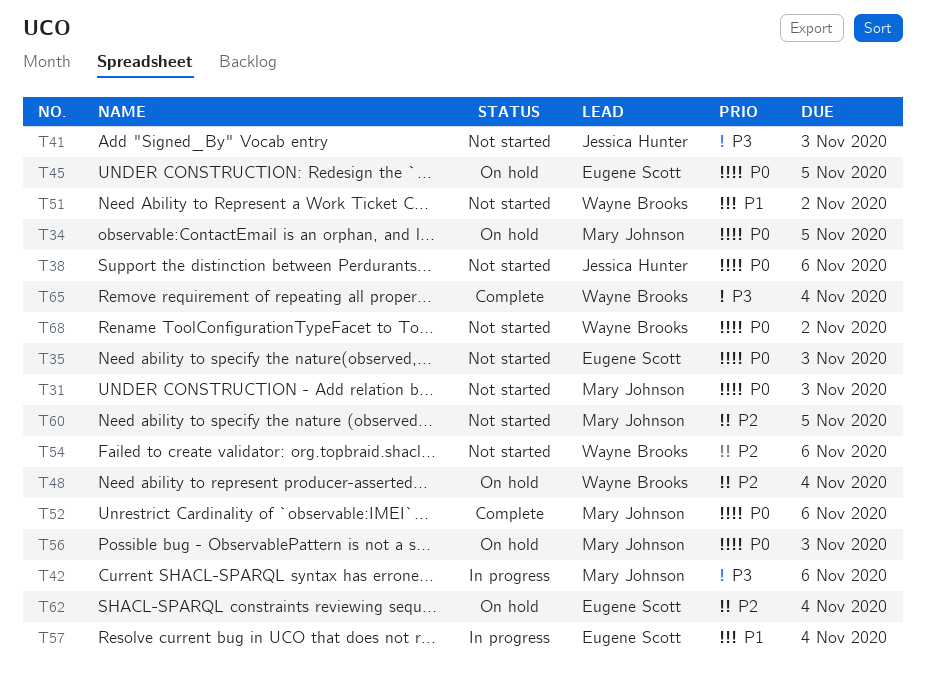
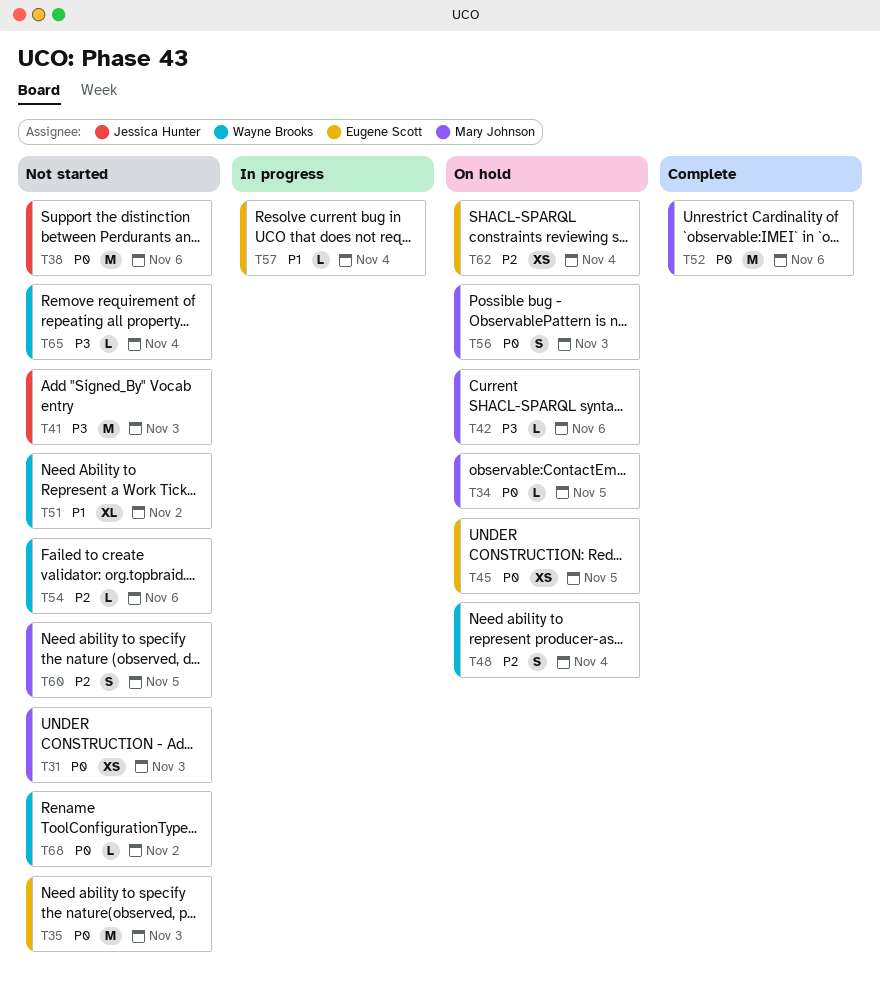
T42, status: In progress -> On hold
T65, status: Complete -> Not started

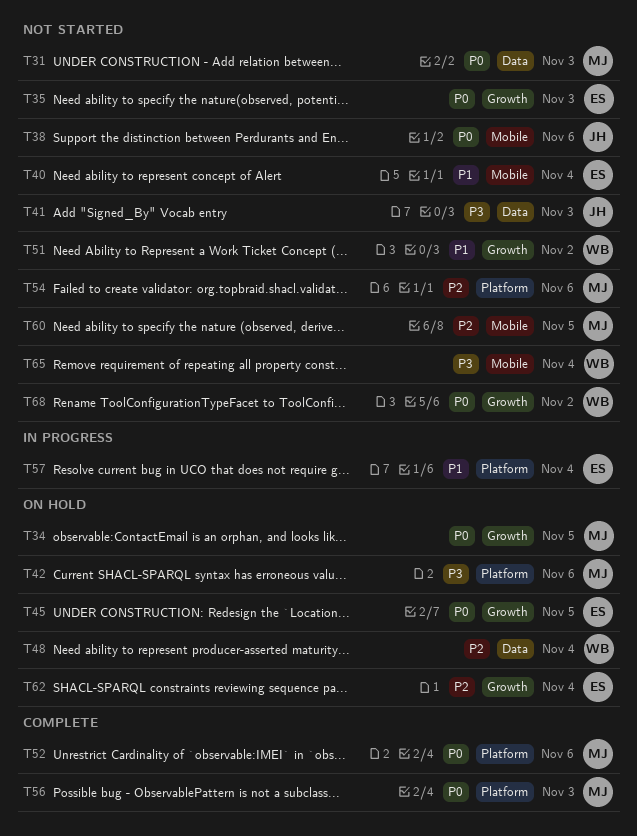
T40: none -> present
T54, owner: Wayne Brooks -> Mary Johnson
T56, status: On hold -> Complete

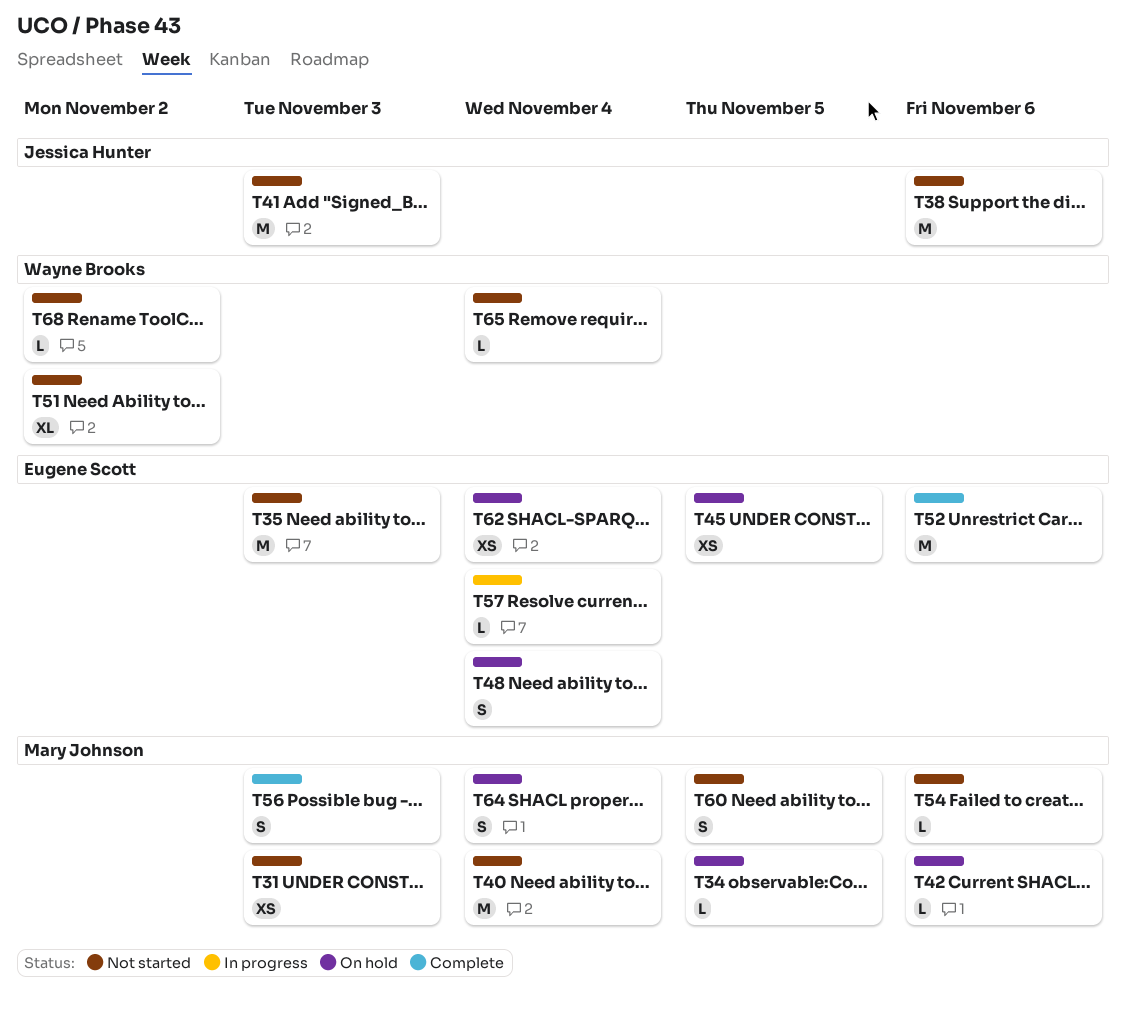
T40, owner: Eugene Scott -> Mary Johnson
T48, owner: Wayne Brooks -> Eugene Scott
T52, owner: Mary Johnson -> Eugene Scott
T64: none -> present

